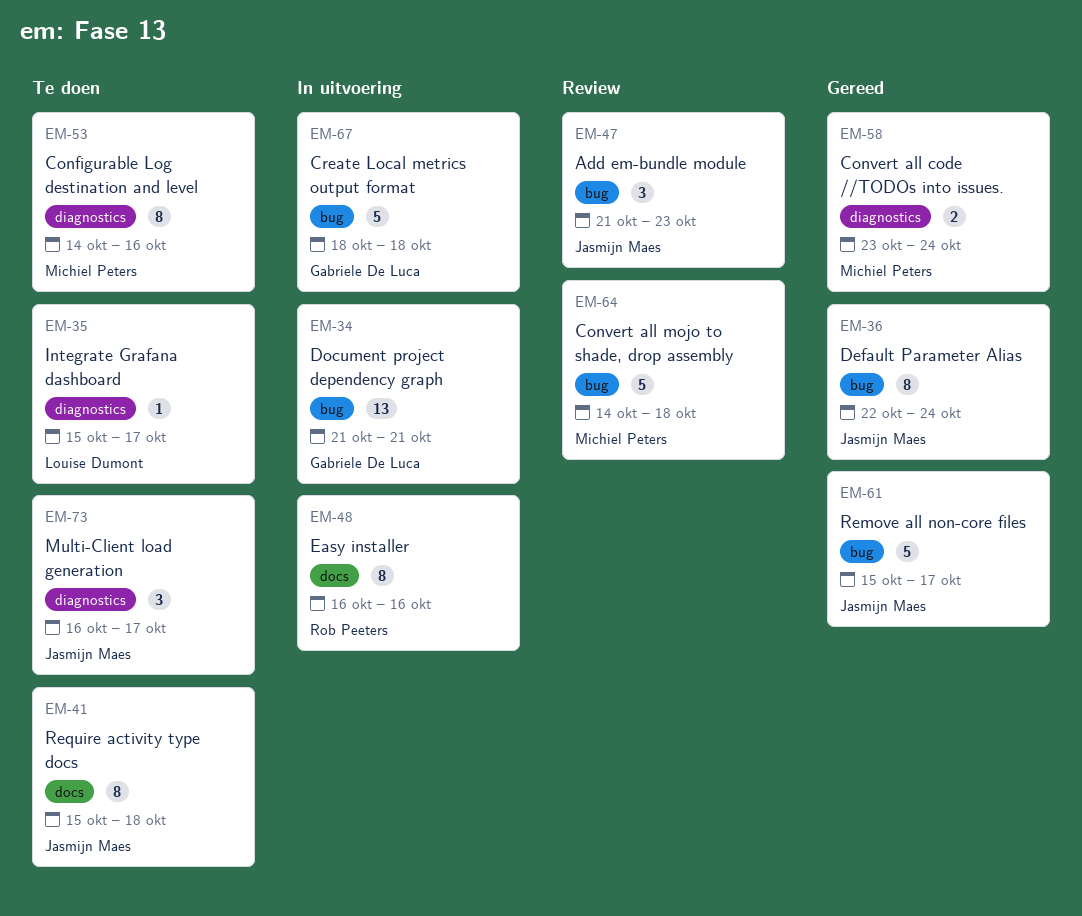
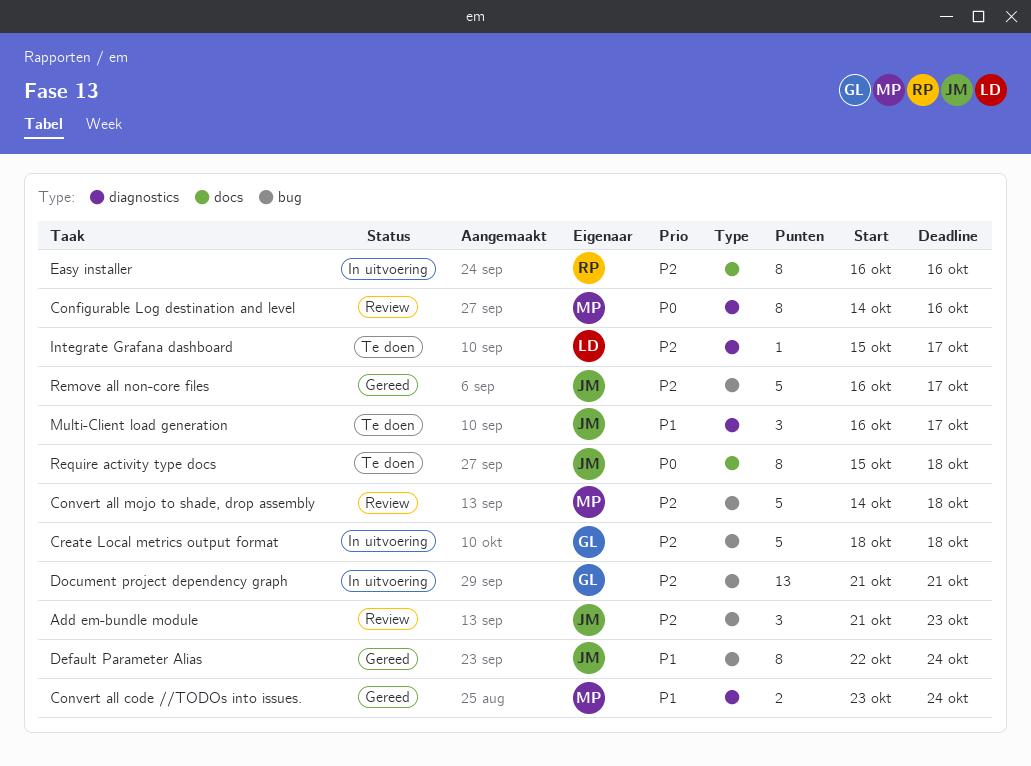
Configurable Log destination and level, status: Te doen -> Review
Remove all non-core files, start: Oct 15 -> Oct 16

